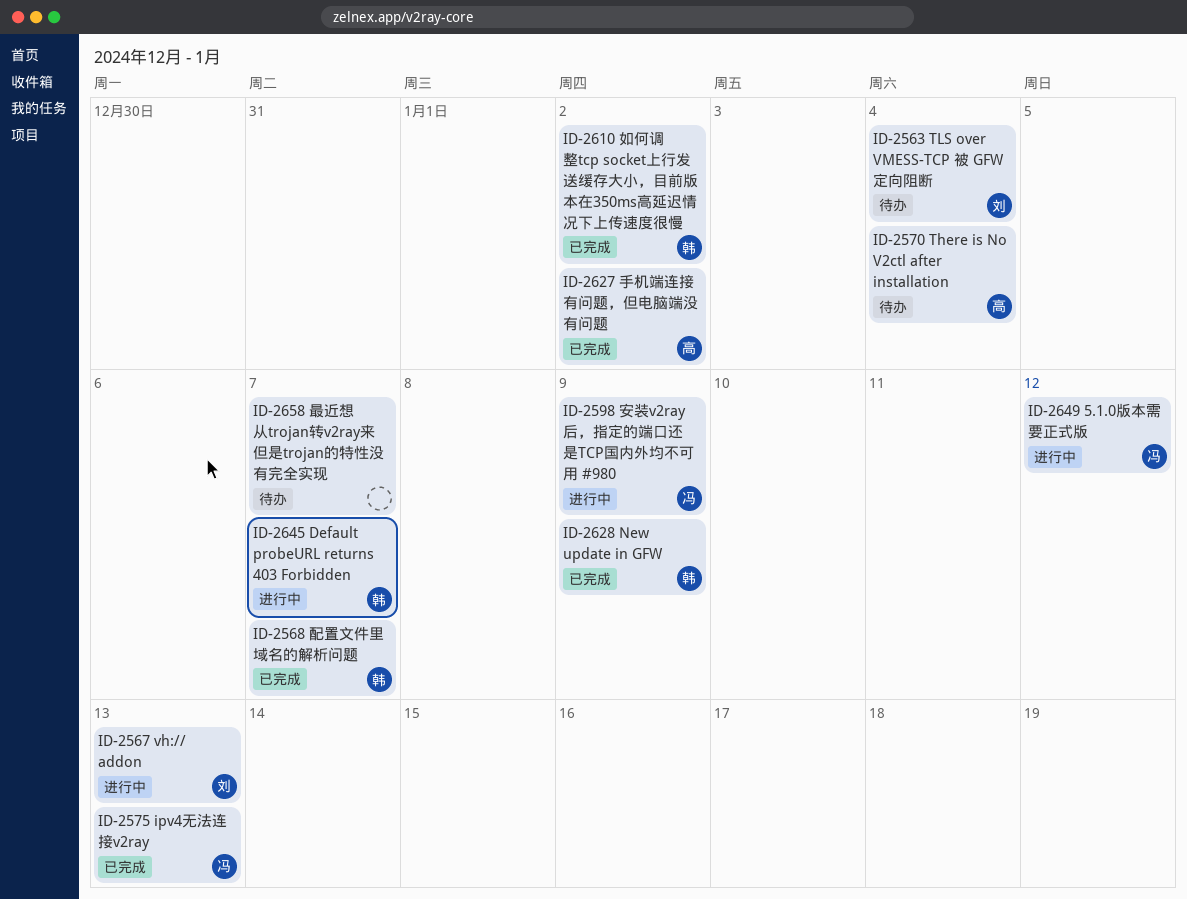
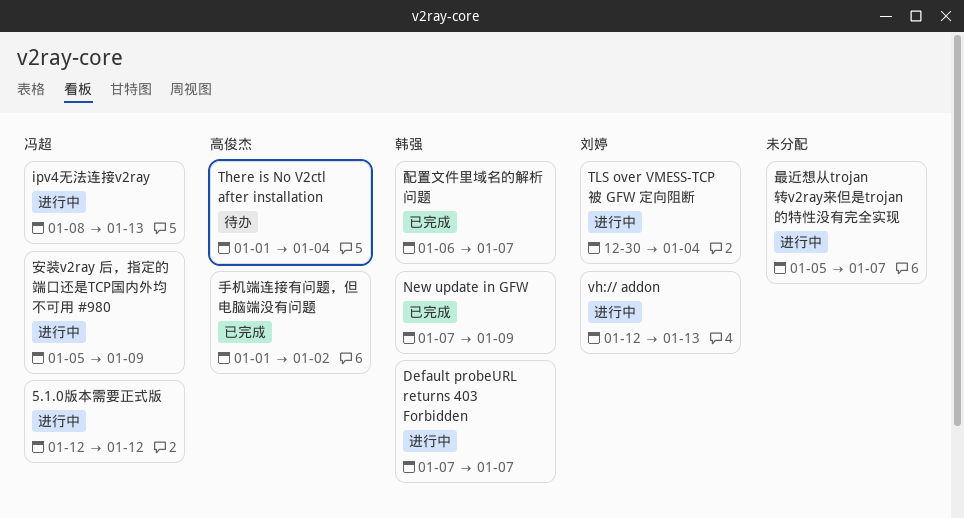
ipv4无法连接v2ray, status: 已完成 -> 进行中
TLS over VMESS-TCP 被 GFW 定向阻断, status: 待办 -> 进行中
如何调整tcp socket上行发送缓存大小，目前版本在350ms高延迟情况下上传速度很慢: present -> none
最近想从trojan转v2ray来但是trojan的特性没有完全实现, status: 待办 -> 进行中

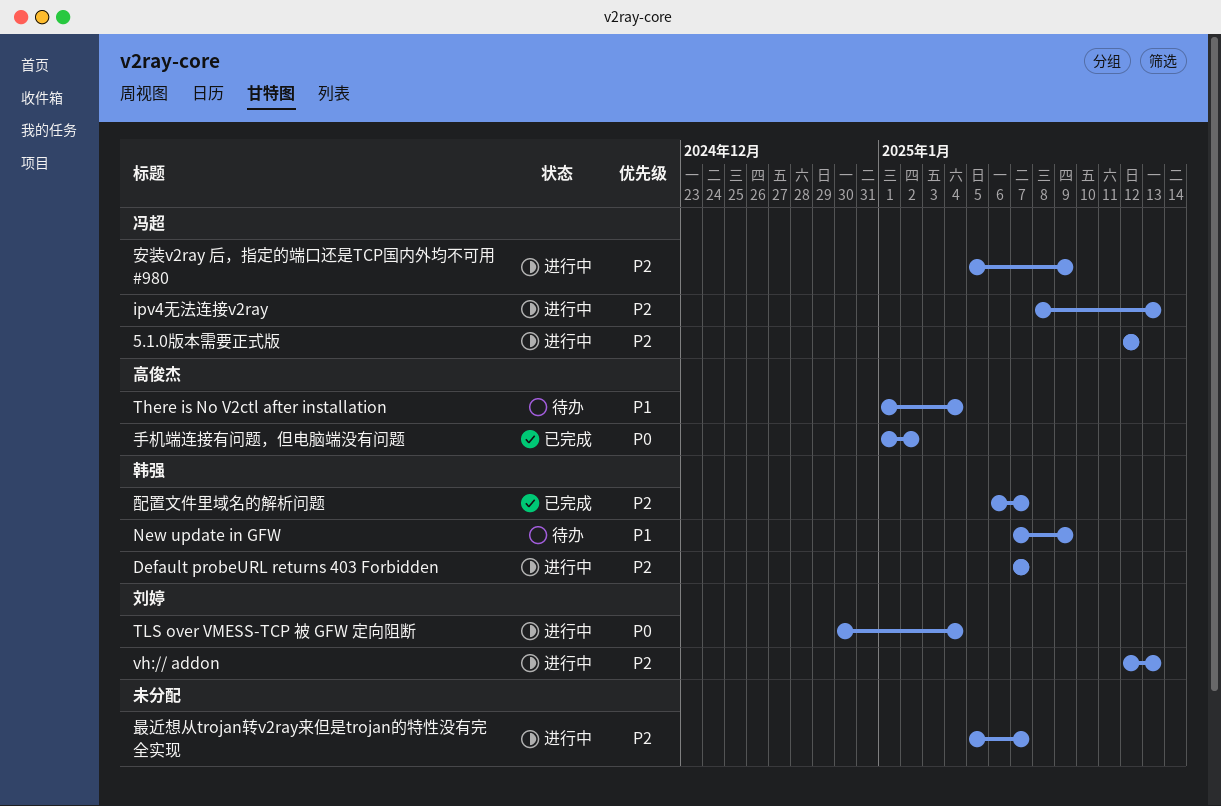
New update in GFW, status: 已完成 -> 待办

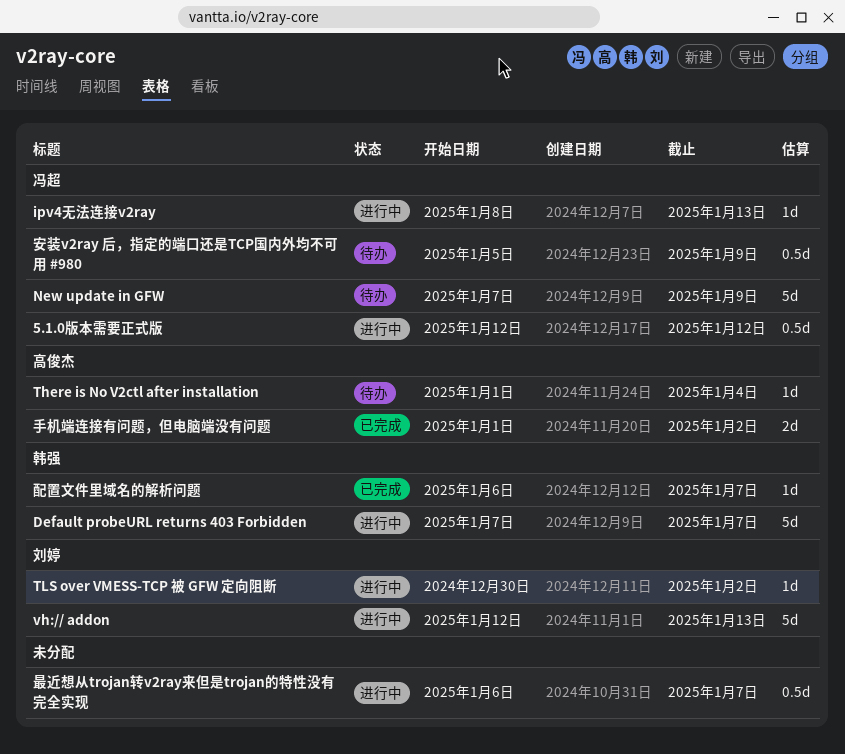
New update in GFW, owner: 韩强 -> 冯超
TLS over VMESS-TCP 被 GFW 定向阻断, due: Jan 4 -> Jan 2
安装v2ray 后，指定的端口还是TCP国内外均不可用 #980, status: 进行中 -> 待办
最近想从trojan转v2ray来但是trojan的特性没有完全实现, start: Jan 5 -> Jan 6

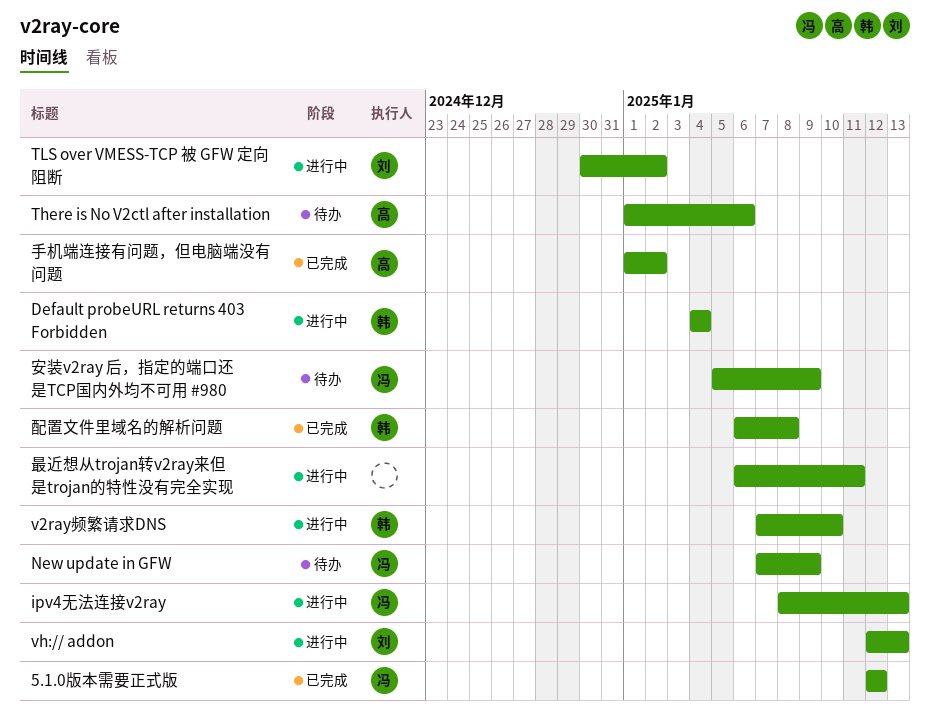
5.1.0版本需要正式版, status: 进行中 -> 已完成
Default probeURL returns 403 Forbidden, start: Jan 7 -> Jan 4
Default probeURL returns 403 Forbidden, due: Jan 7 -> Jan 4
There is No V2ctl after installation, due: Jan 4 -> Jan 6
v2ray频繁请求DNS: none -> present
最近想从trojan转v2ray来但是trojan的特性没有完全实现, due: Jan 7 -> Jan 11
配置文件里域名的解析问题, due: Jan 7 -> Jan 8

